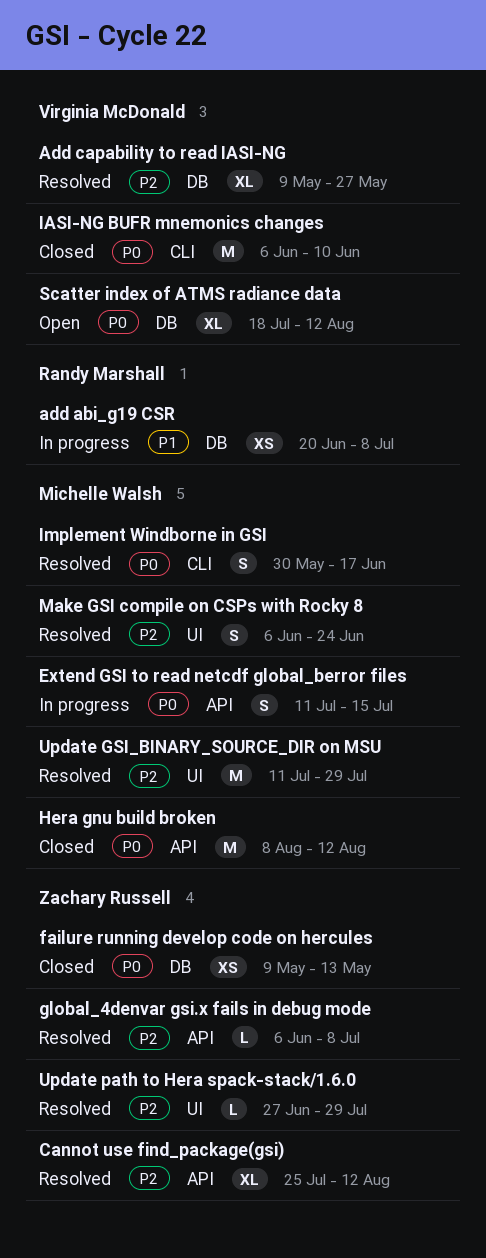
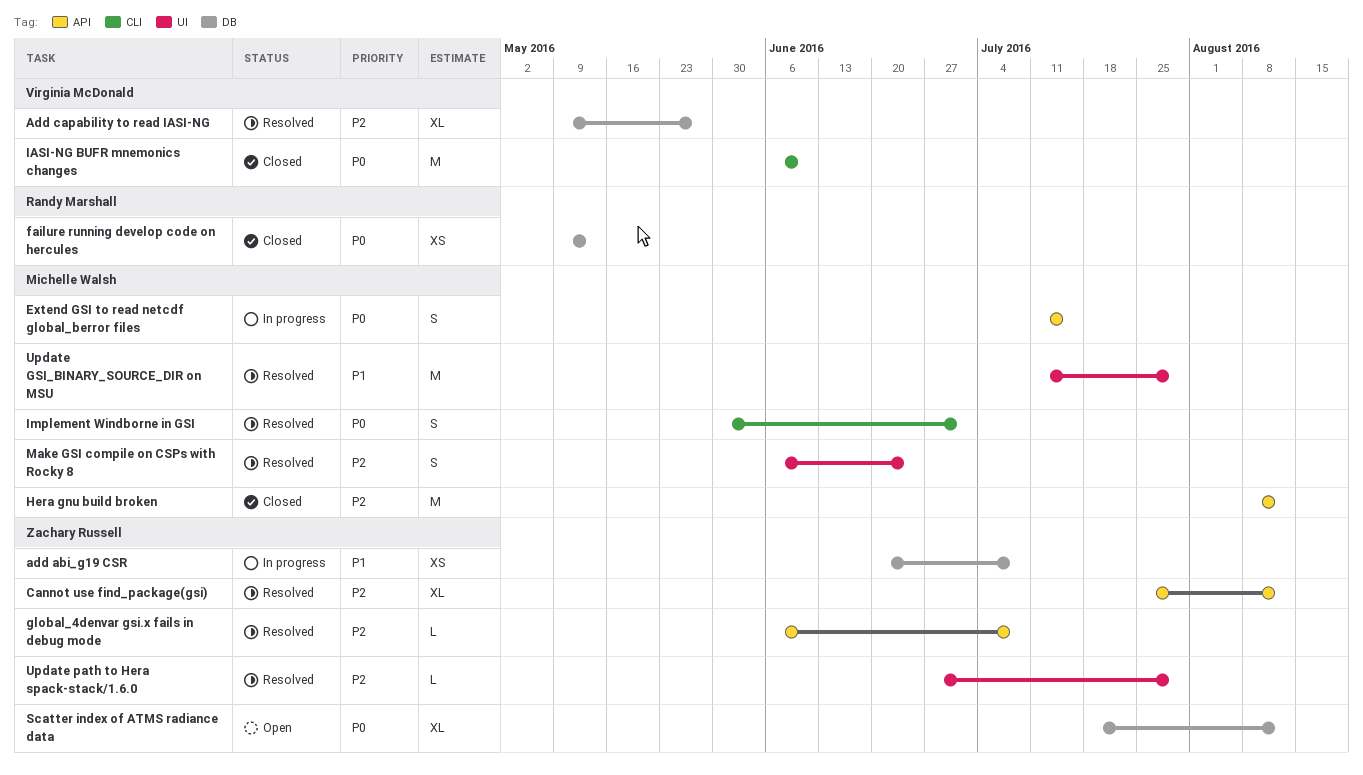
add abi_g19 CSR, owner: Randy Marshall -> Zachary Russell
failure running develop code on hercules, owner: Zachary Russell -> Randy Marshall
Hera gnu build broken, priority: P0 -> P2
Implement Windborne in GSI, due: Jun 17 -> Jul 1
Scatter index of ATMS radiance data, owner: Virginia McDonald -> Zachary Russell
Update GSI_BINARY_SOURCE_DIR on MSU, priority: P2 -> P1

